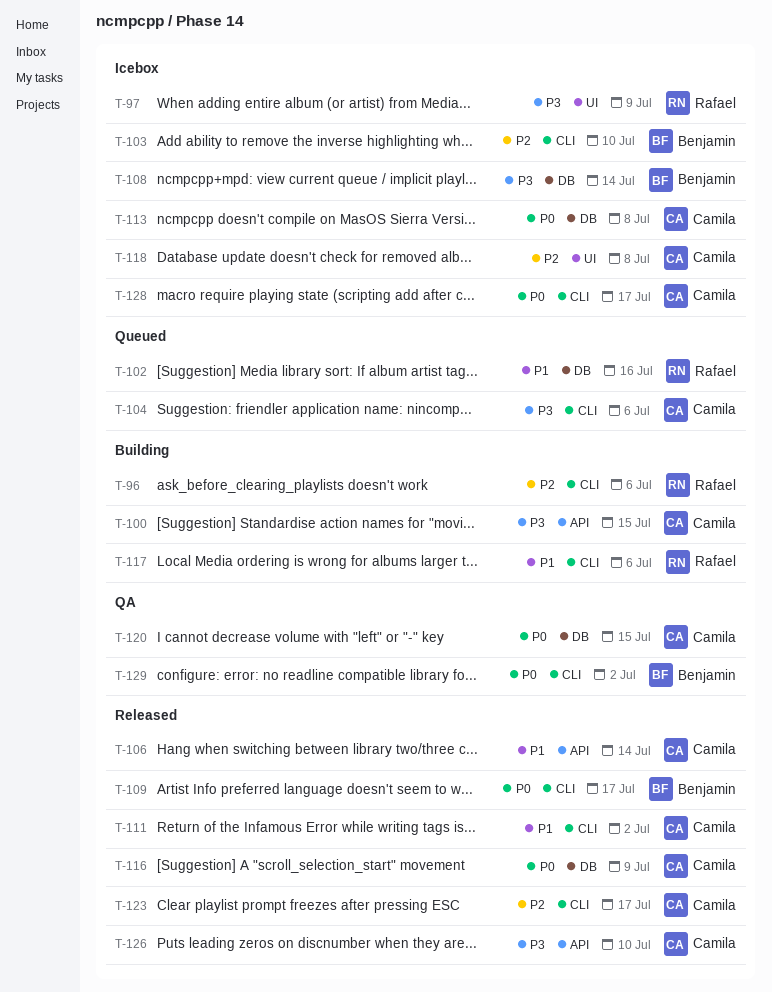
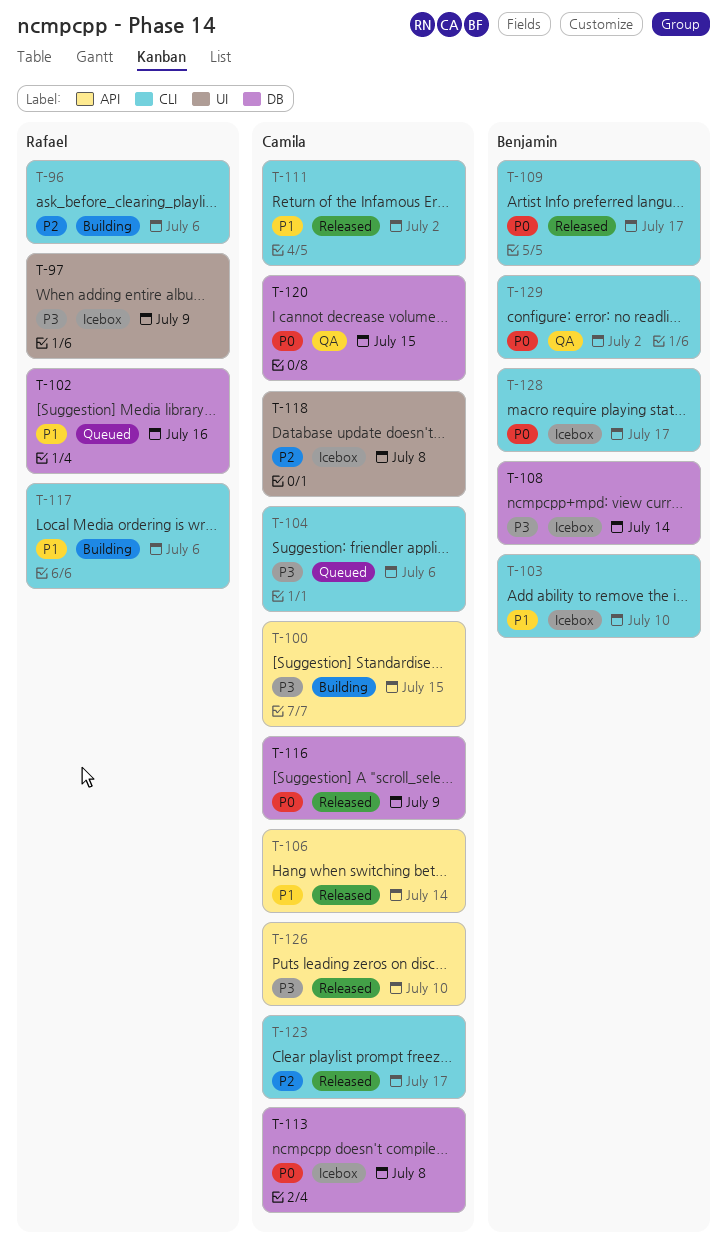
T-103, priority: P2 -> P1
T-128, owner: Camila -> Benjamin

